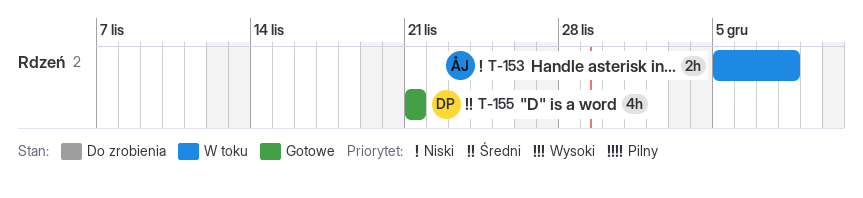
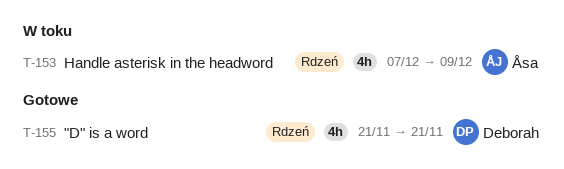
T-153, estimate: 2h -> 4h
T-153, start: Dec 5 -> Dec 7
T-153, due: Dec 8 -> Dec 9

